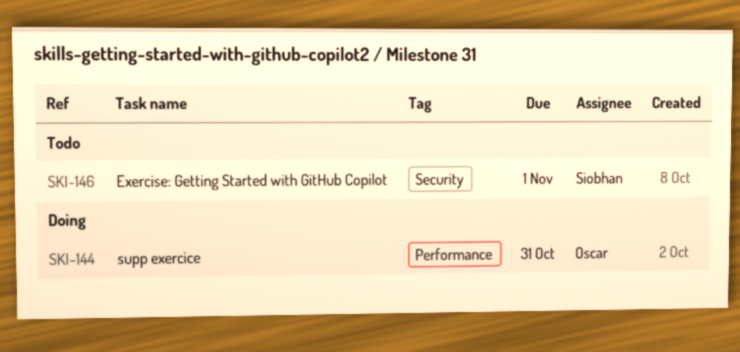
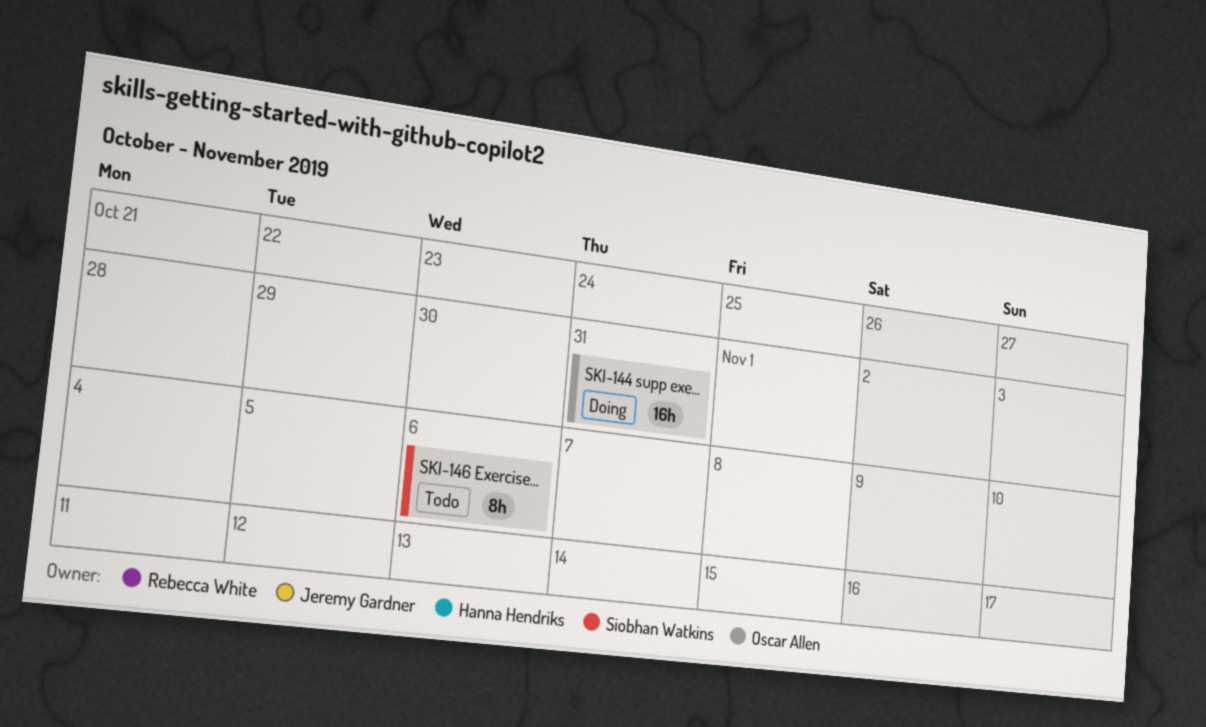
SKI-146, due: Nov 1 -> Nov 6

